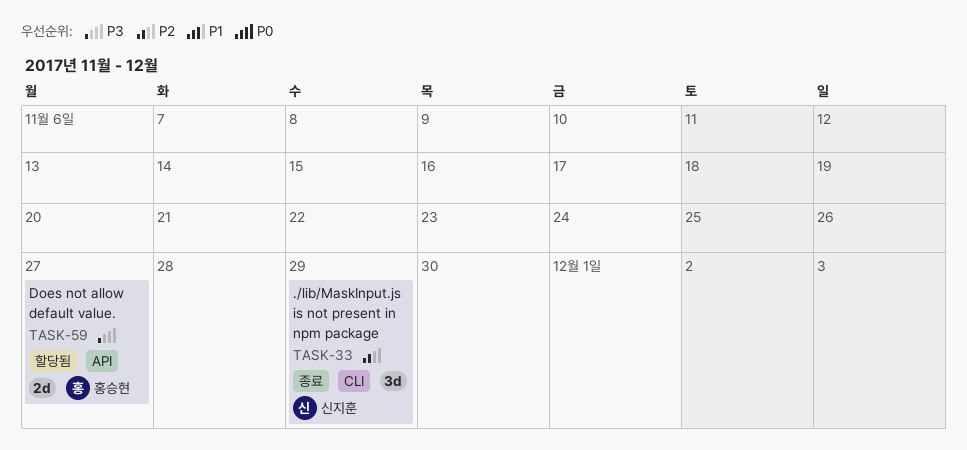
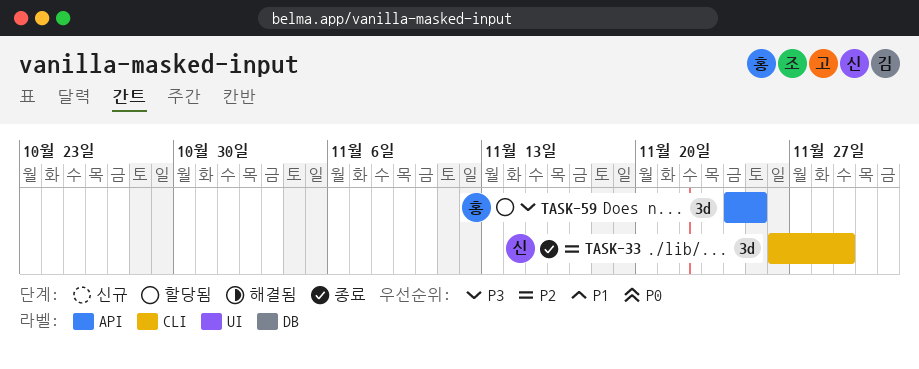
TASK-59, estimate: 2d -> 3d
TASK-59, due: Nov 27 -> Nov 25

